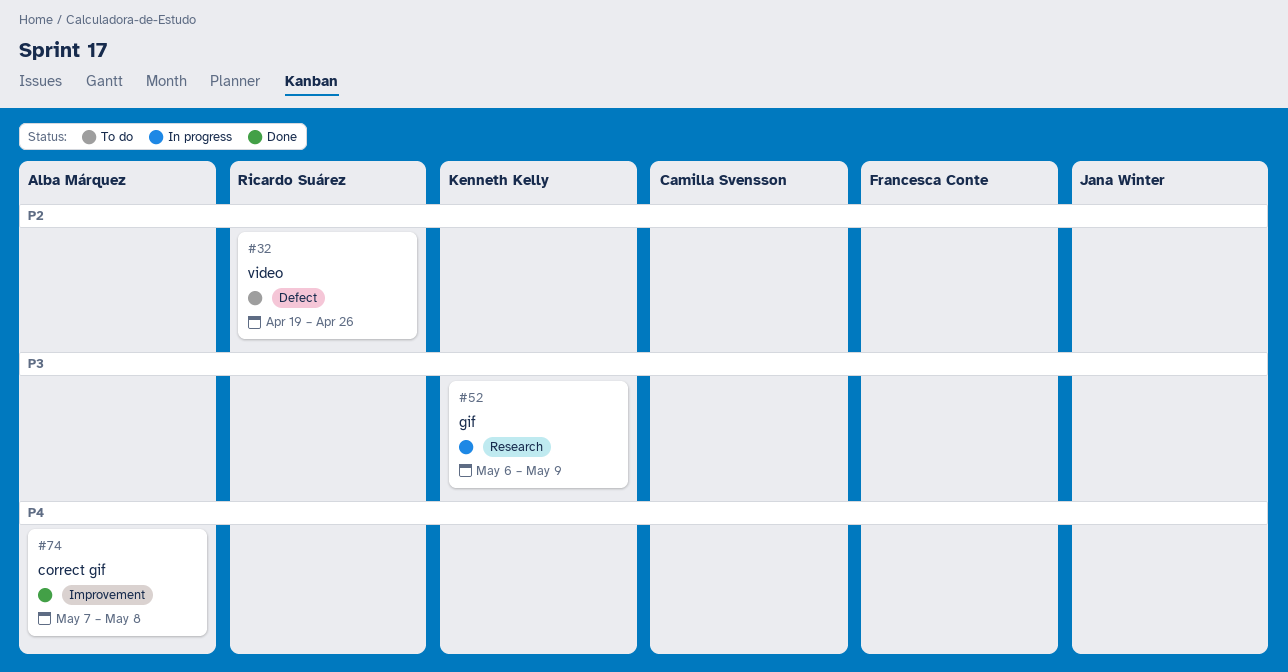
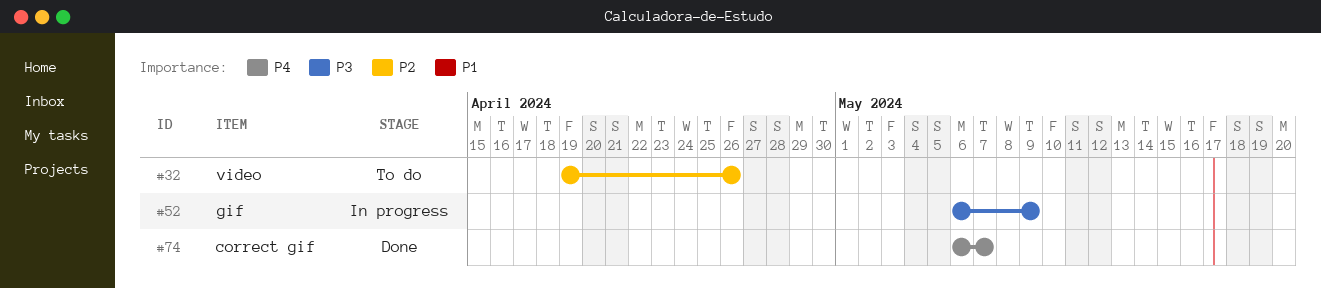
#74, start: May 7 -> May 6
#74, due: May 8 -> May 7

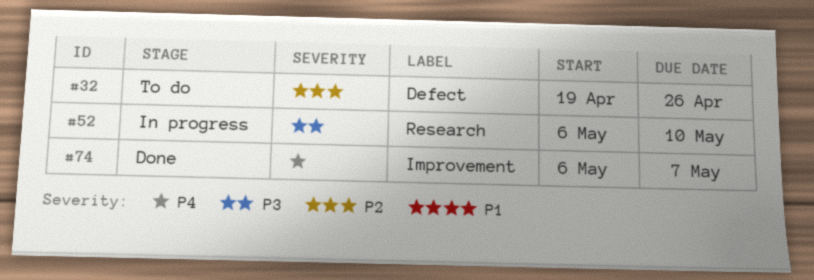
#52, due: May 9 -> May 10

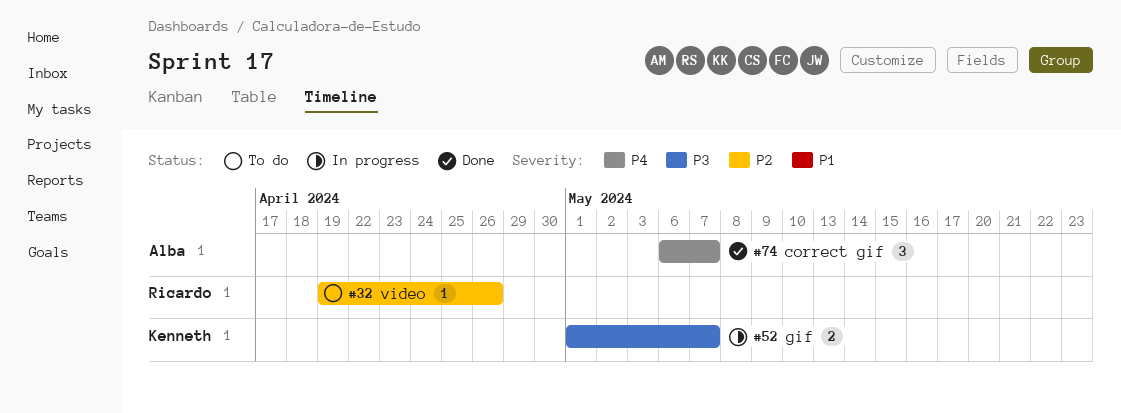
#52, start: May 6 -> May 1
#52, due: May 10 -> May 7

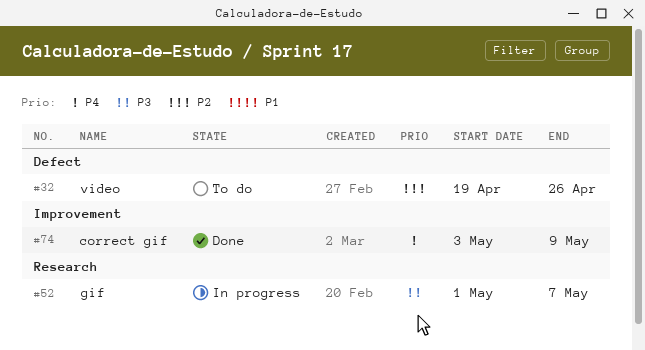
#74, start: May 6 -> May 3
#74, due: May 7 -> May 9

